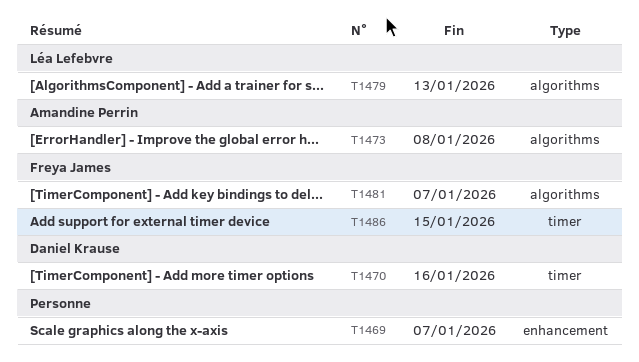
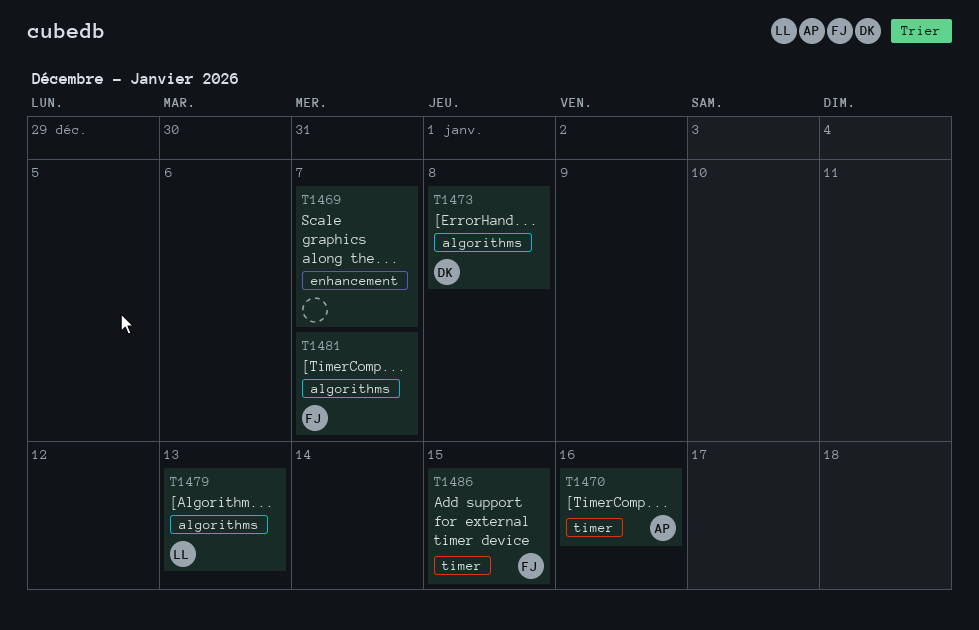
T1470, owner: Daniel Krause -> Amandine Perrin
T1473, owner: Amandine Perrin -> Daniel Krause

